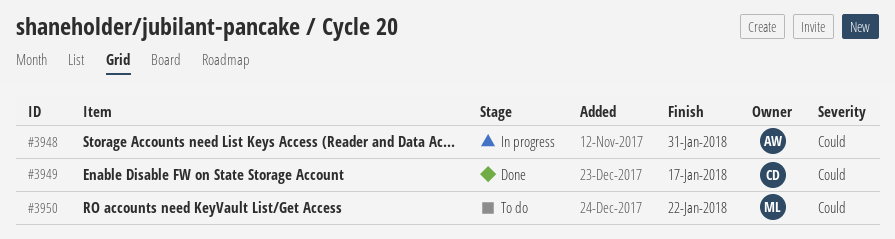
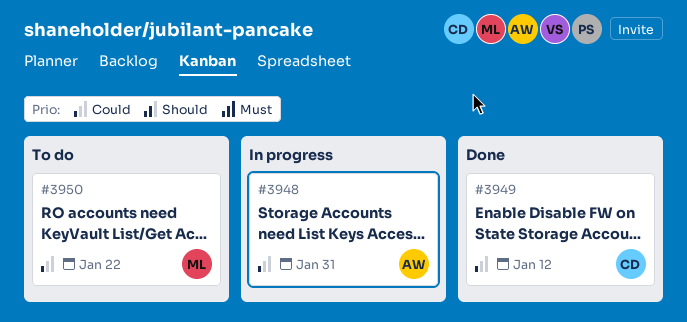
#3949, due: Jan 17 -> Jan 12

